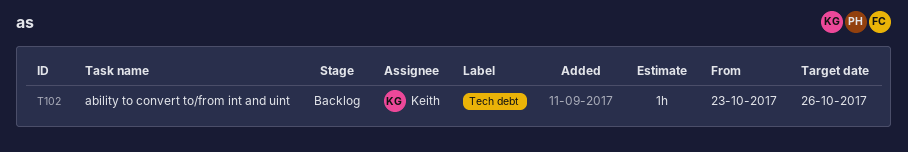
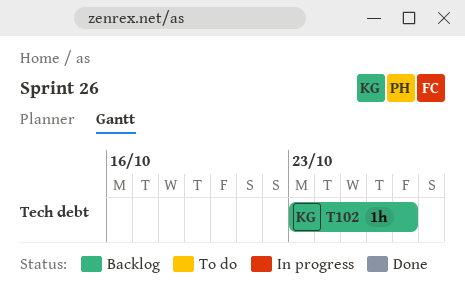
T102, due: Oct 26 -> Oct 27

